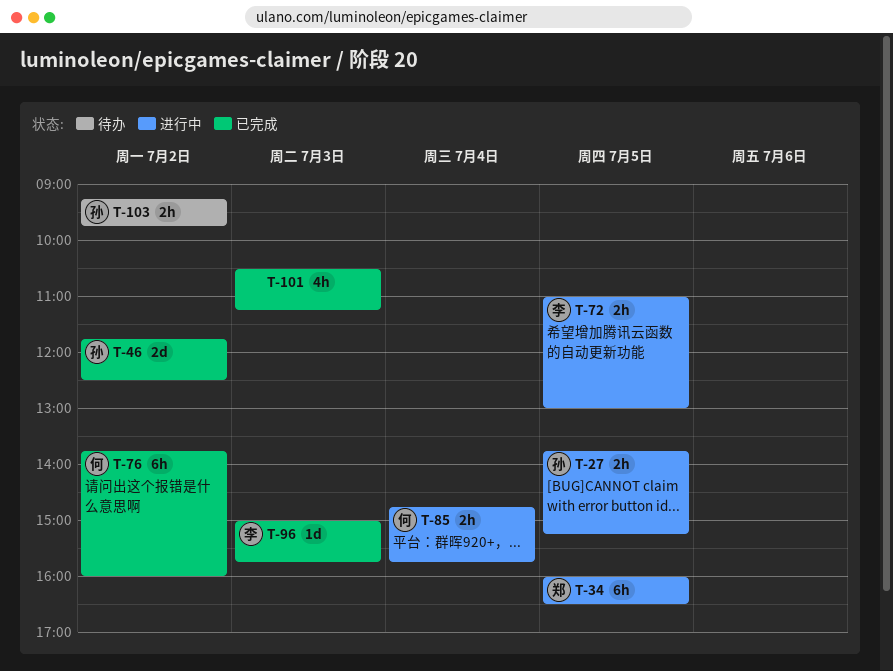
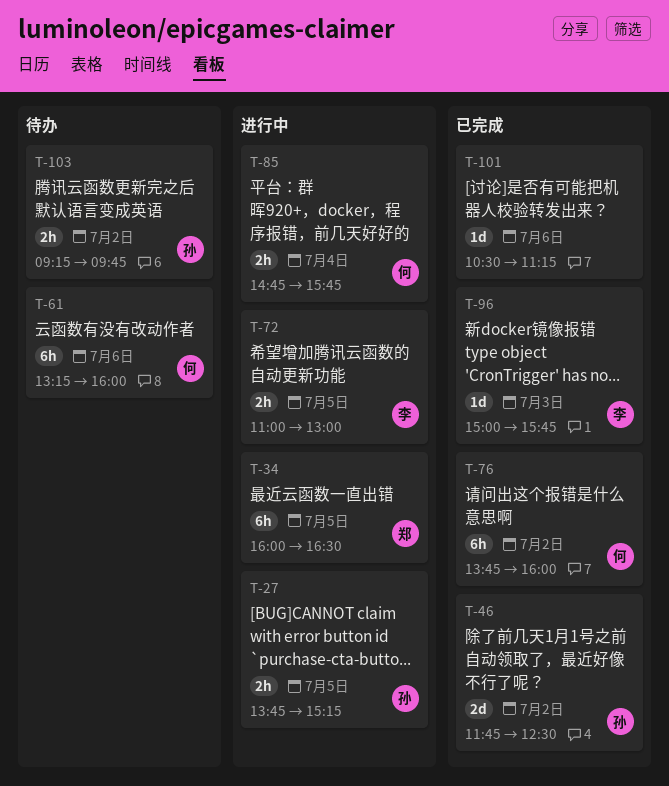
T-61: none -> present
T-101, estimate: 4h -> 1d
T-101, day: Jul 3 -> Jul 6

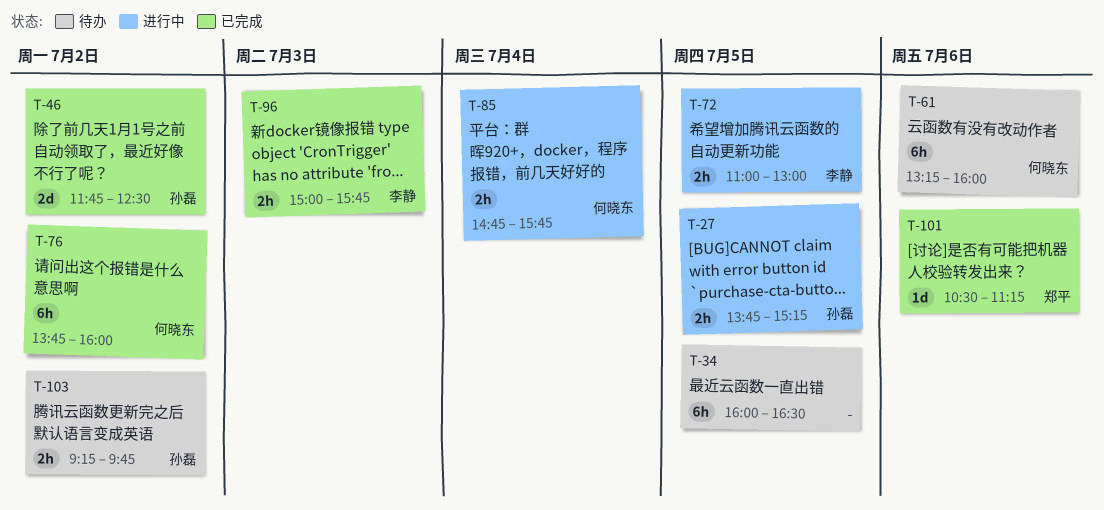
T-34, status: 进行中 -> 待办
T-34, owner: 郑平 -> none
T-96, estimate: 1d -> 2h
T-101, owner: none -> 郑平

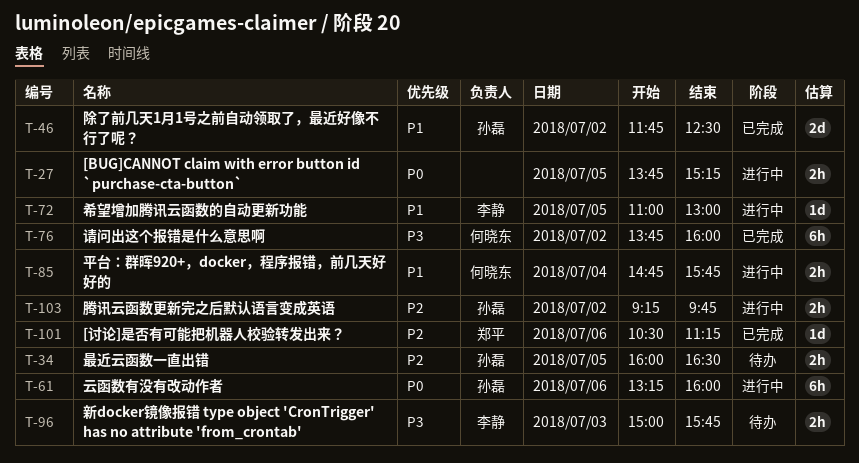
T-27, owner: 孙磊 -> none
T-34, owner: none -> 孙磊
T-34, estimate: 6h -> 2h
T-61, status: 待办 -> 进行中
T-61, owner: 何晓东 -> 孙磊
T-72, estimate: 2h -> 1d
T-96, status: 已完成 -> 待办
T-103, status: 待办 -> 进行中

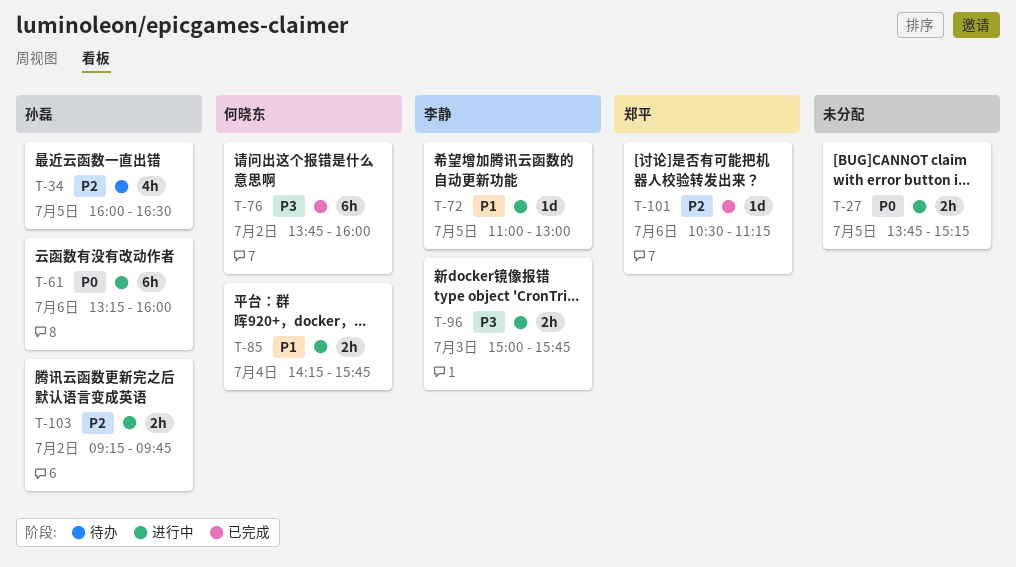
T-34, estimate: 2h -> 4h
T-46: present -> none
T-85, begins: 14:45 -> 14:15
T-96, status: 待办 -> 进行中

